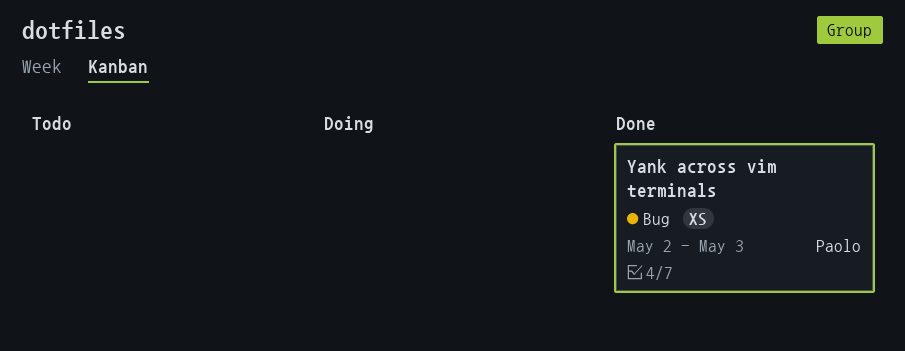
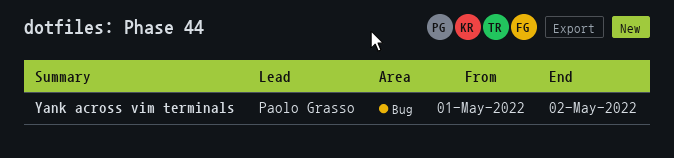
Yank across vim terminals, start: May 2 -> May 1
Yank across vim terminals, due: May 3 -> May 2

